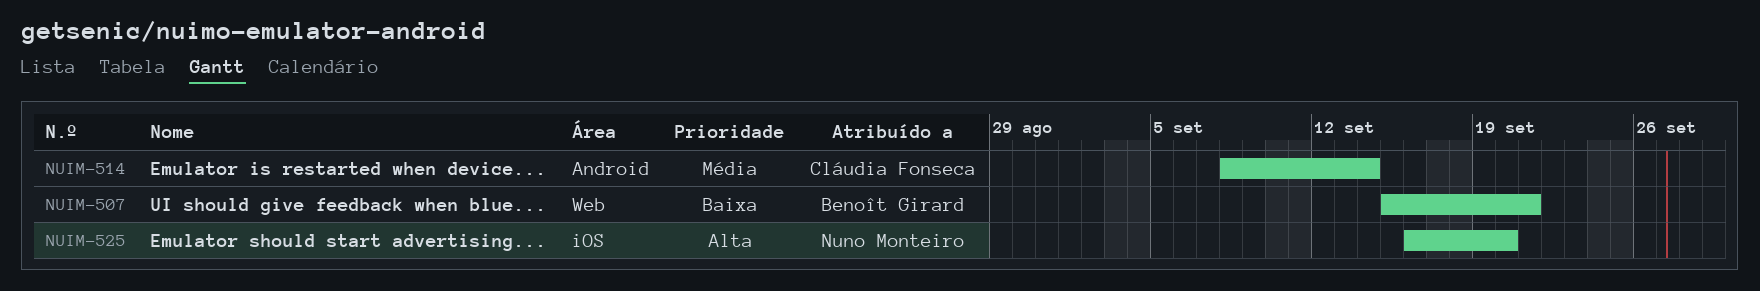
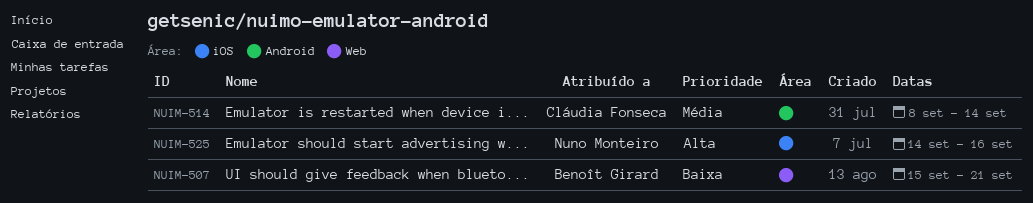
NUIM-525, start: Sep 16 -> Sep 14
NUIM-525, due: Sep 20 -> Sep 16

